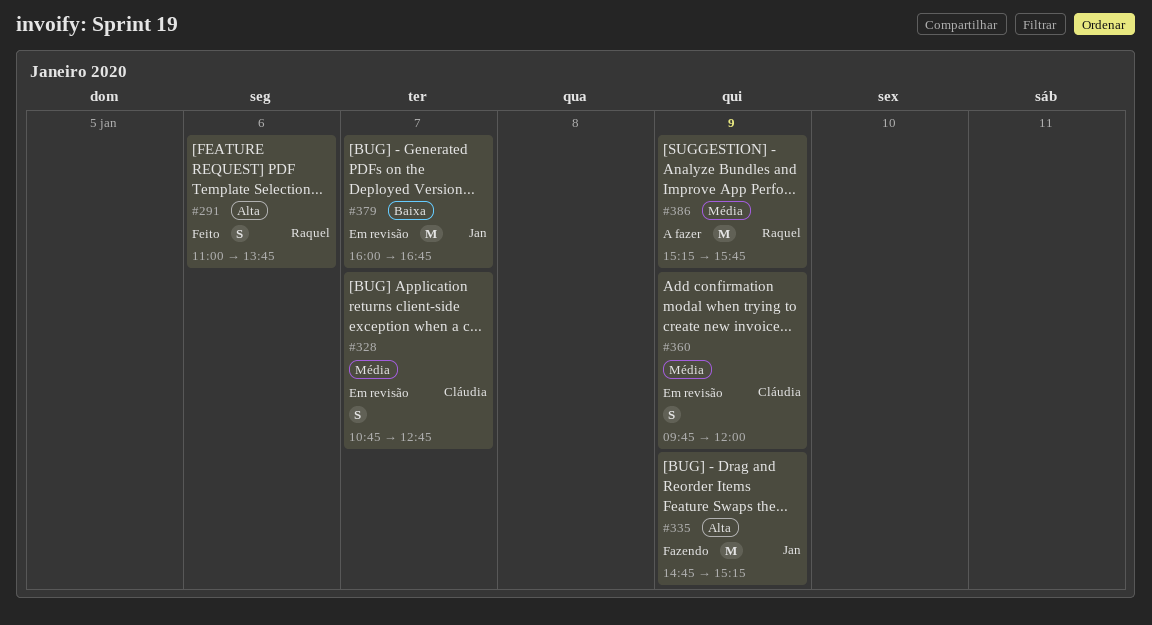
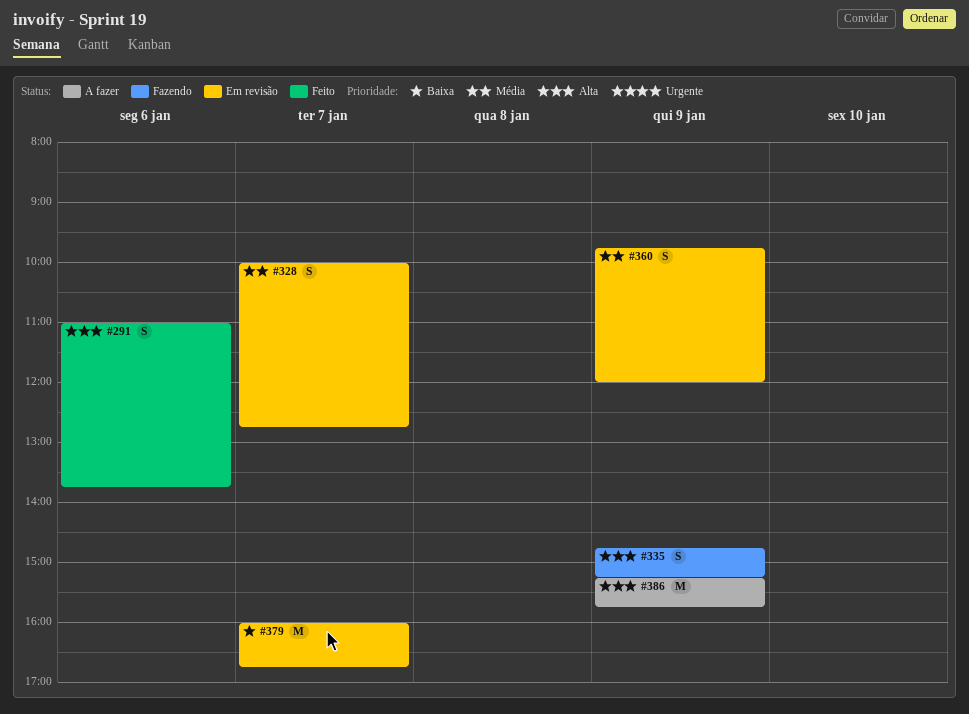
#328, begins: 10:45 -> 10:00
#335, estimate: M -> S
#386, priority: Média -> Alta

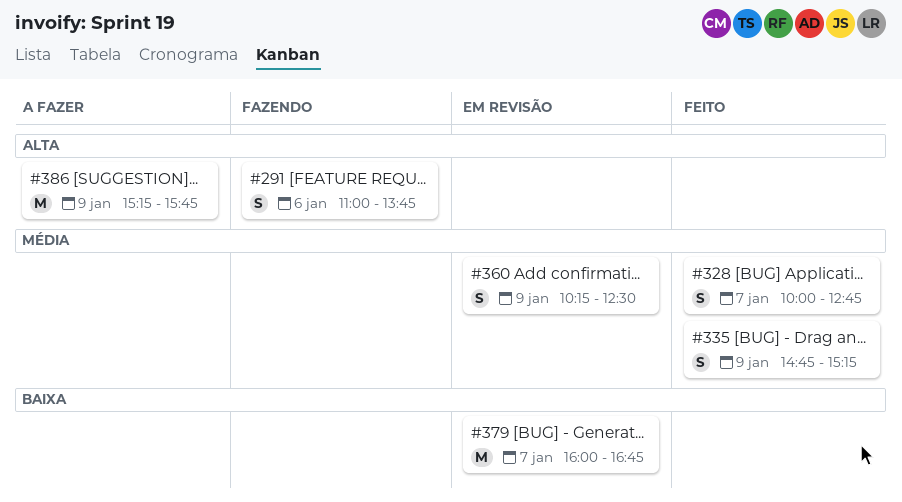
#291, status: Feito -> Fazendo
#328, status: Em revisão -> Feito
#335, status: Fazendo -> Feito
#335, priority: Alta -> Média
#360, begins: 09:45 -> 10:15
#360, ends: 12:00 -> 12:30

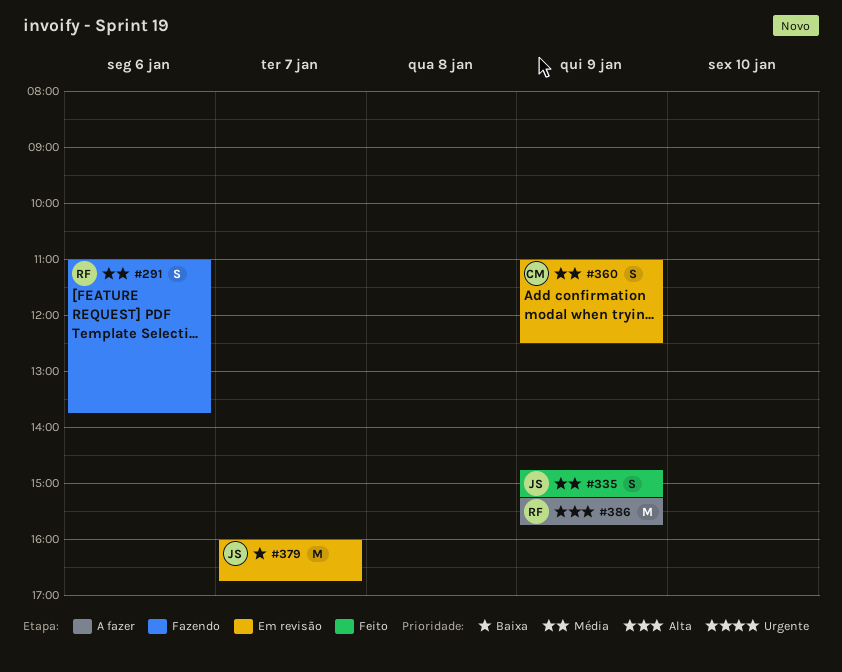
#291, priority: Alta -> Média
#328: present -> none
#360, begins: 10:15 -> 11:00

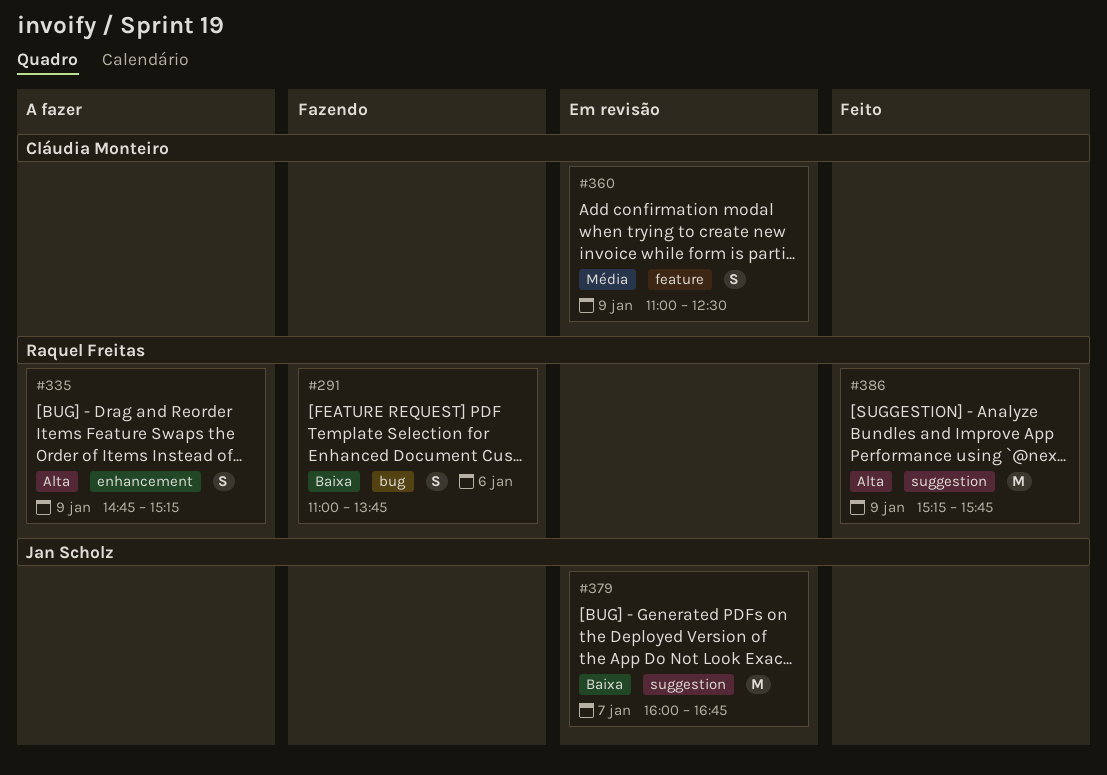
#291, priority: Média -> Baixa
#335, status: Feito -> A fazer
#335, owner: Jan Scholz -> Raquel Freitas
#335, priority: Média -> Alta
#386, status: A fazer -> Feito

